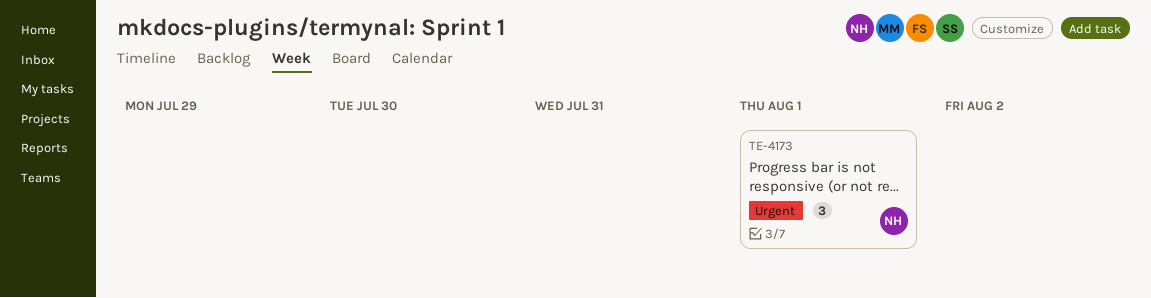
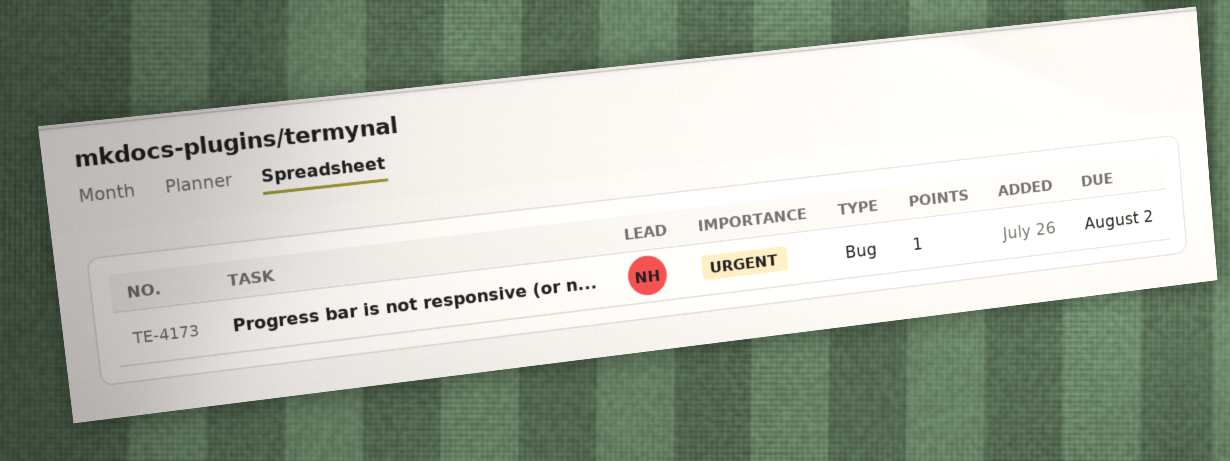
TE-4173, estimate: 3 -> 1
TE-4173, due: Aug 1 -> Aug 2

